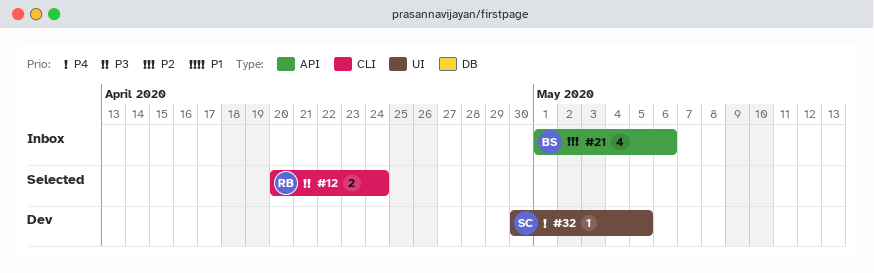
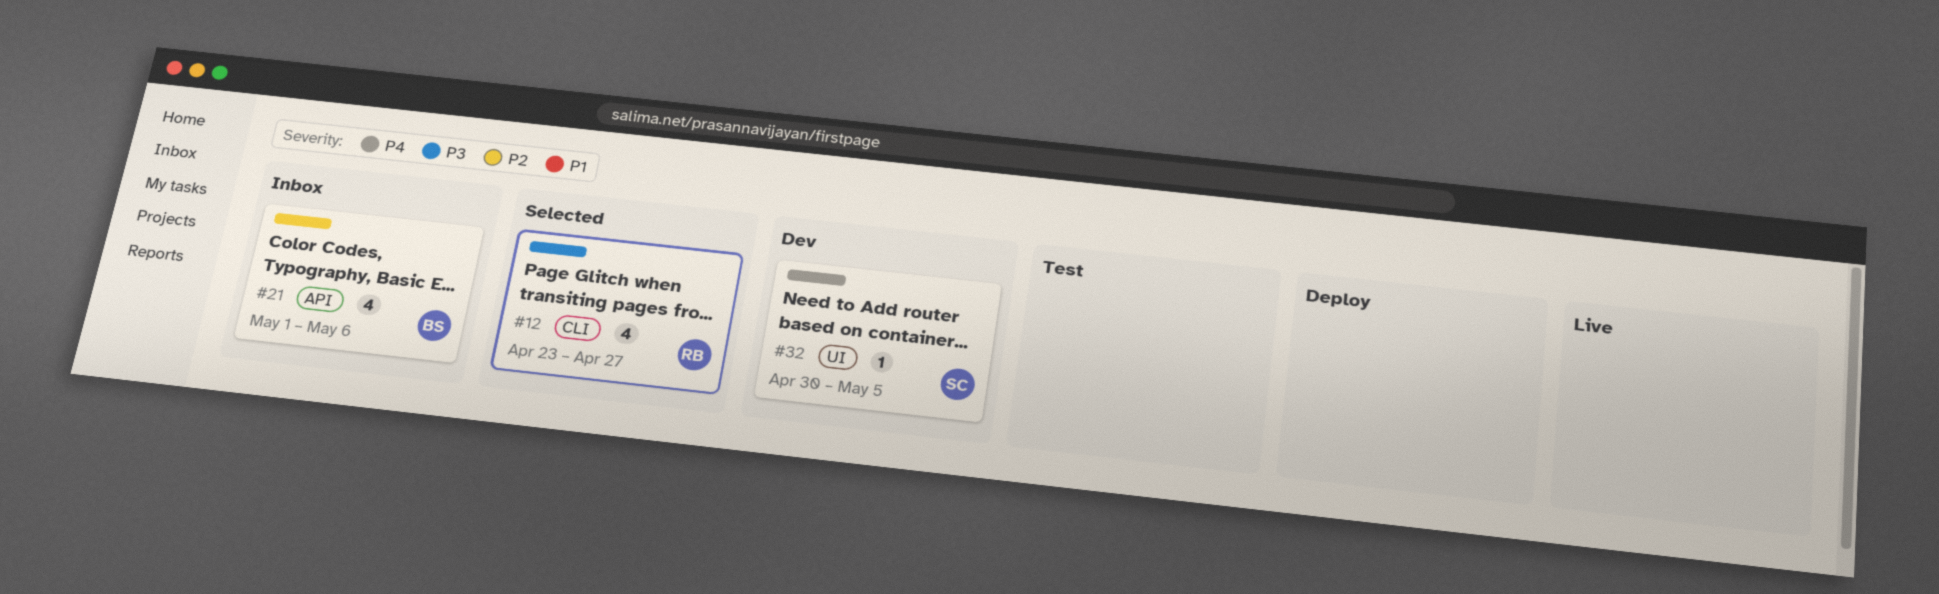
#12, estimate: 2 -> 4
#12, start: Apr 20 -> Apr 23
#12, due: Apr 24 -> Apr 27

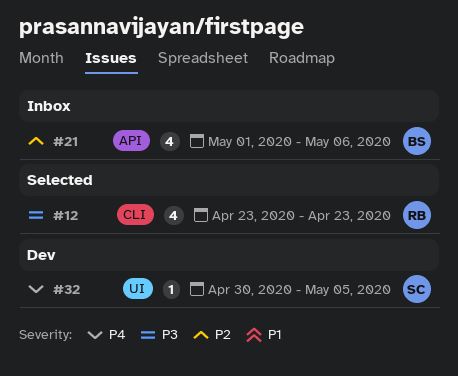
#12, due: Apr 27 -> Apr 23

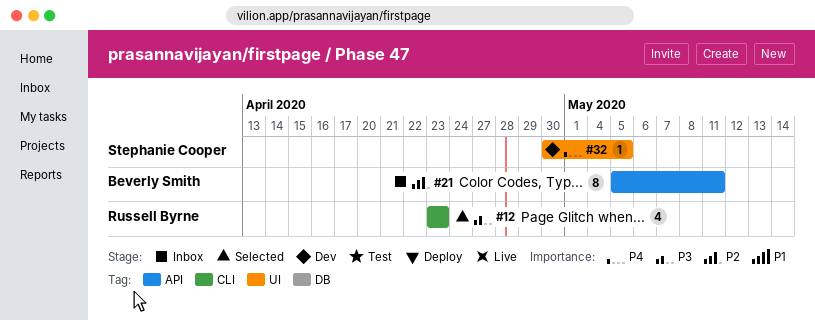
#21, estimate: 4 -> 8
#21, start: May 1 -> May 5
#21, due: May 6 -> May 11

